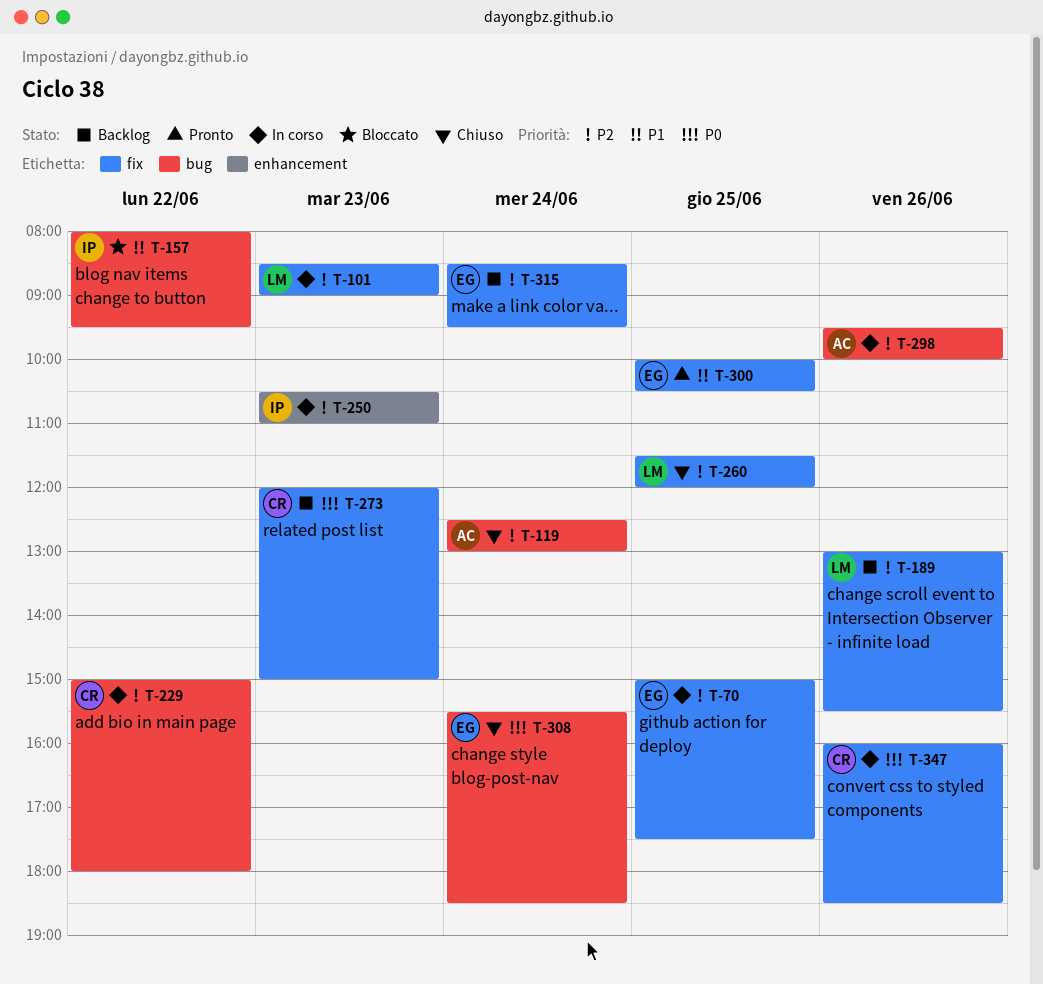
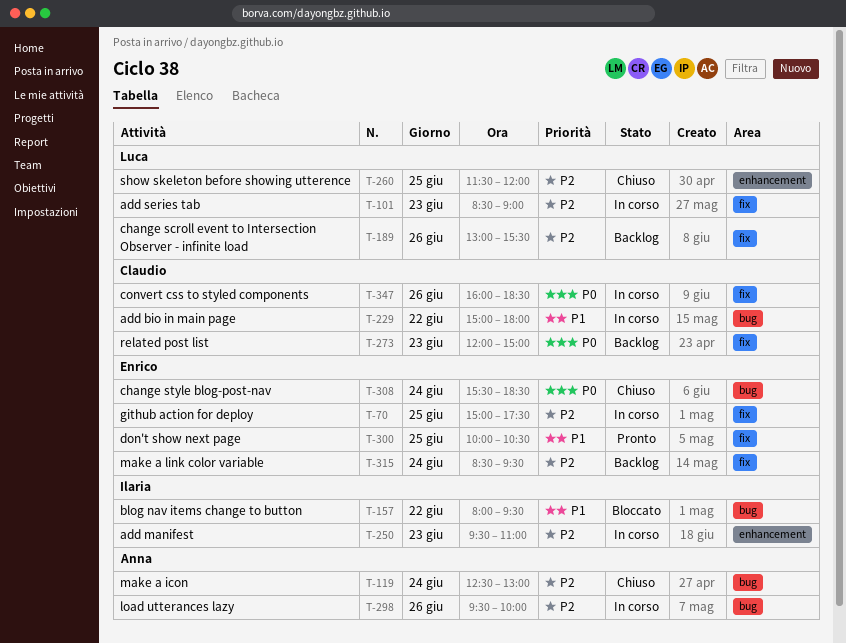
T-229, priority: P2 -> P1
T-250, begins: 10:30 -> 09:30
T-260, label: fix -> enhancement

